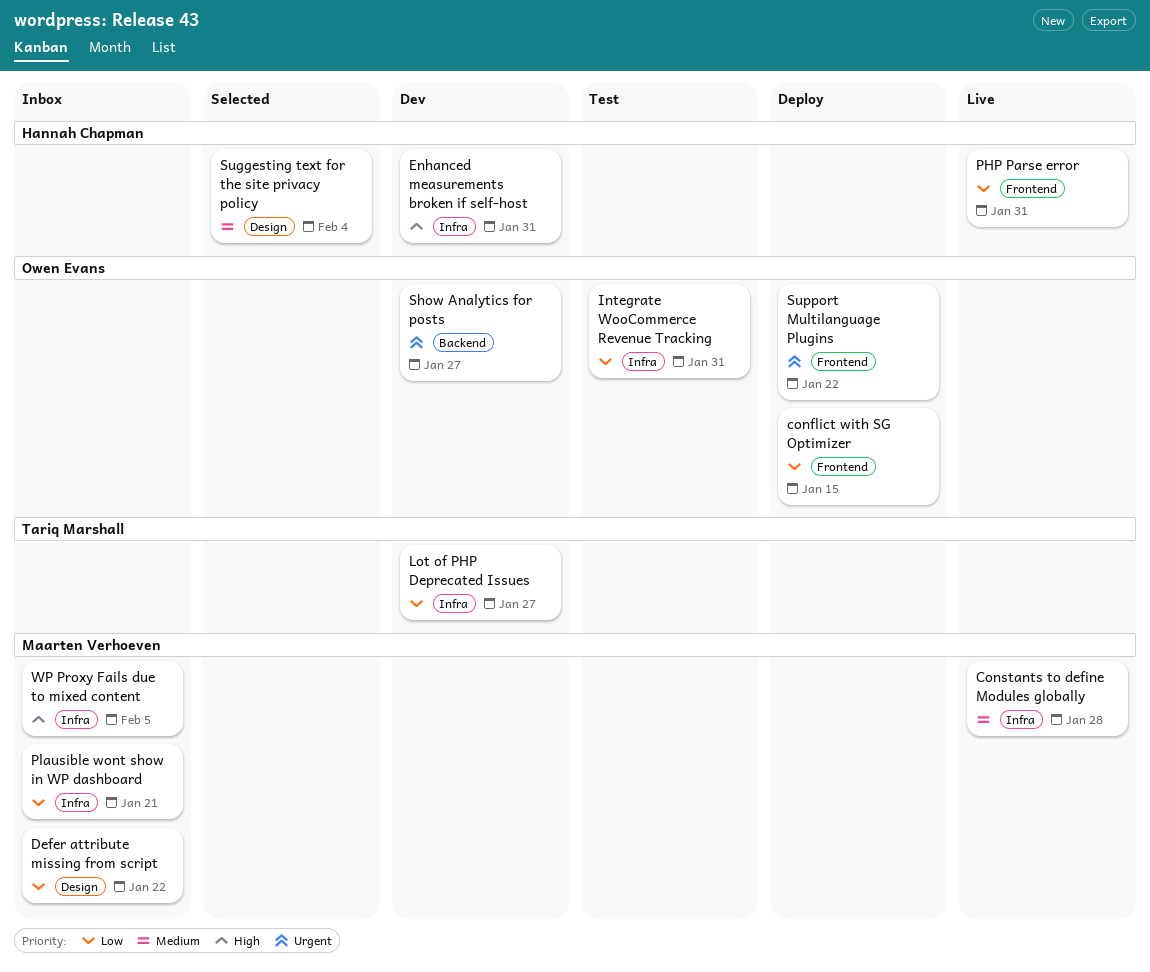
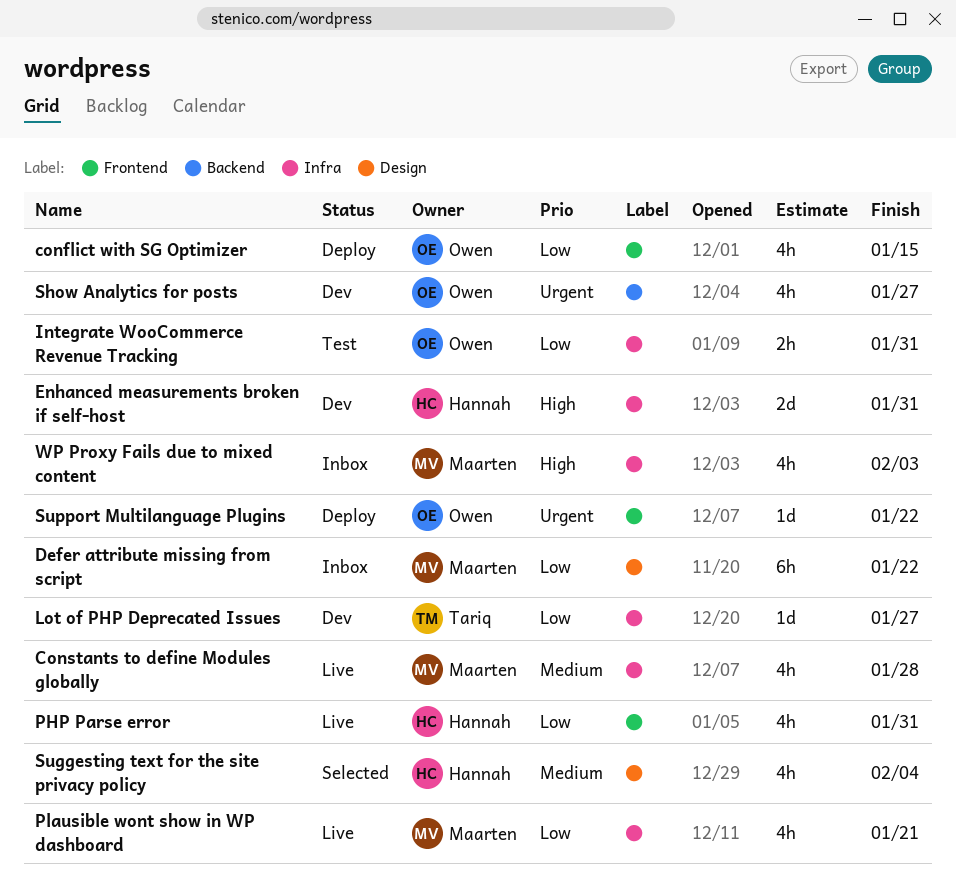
Plausible wont show in WP dashboard, status: Inbox -> Live
WP Proxy Fails due to mixed content, due: Feb 5 -> Feb 3

